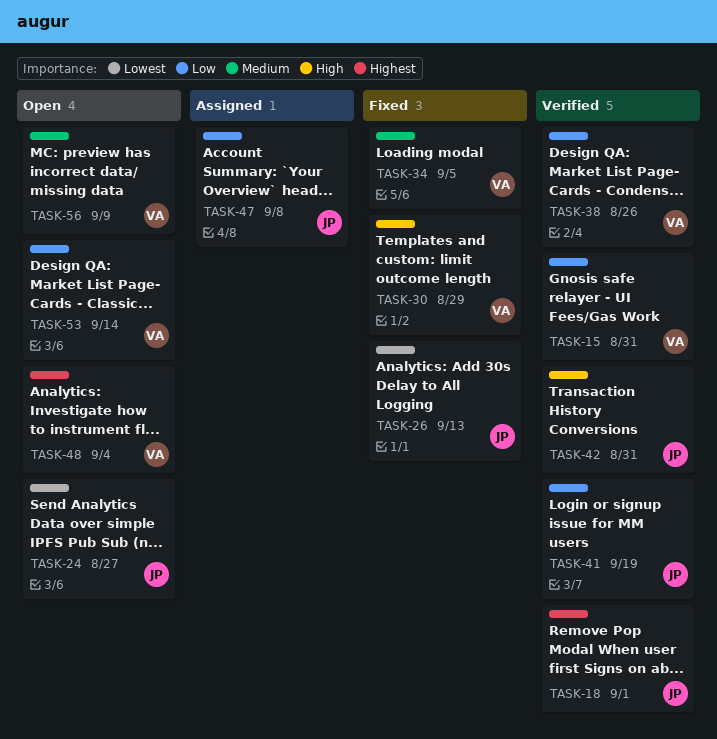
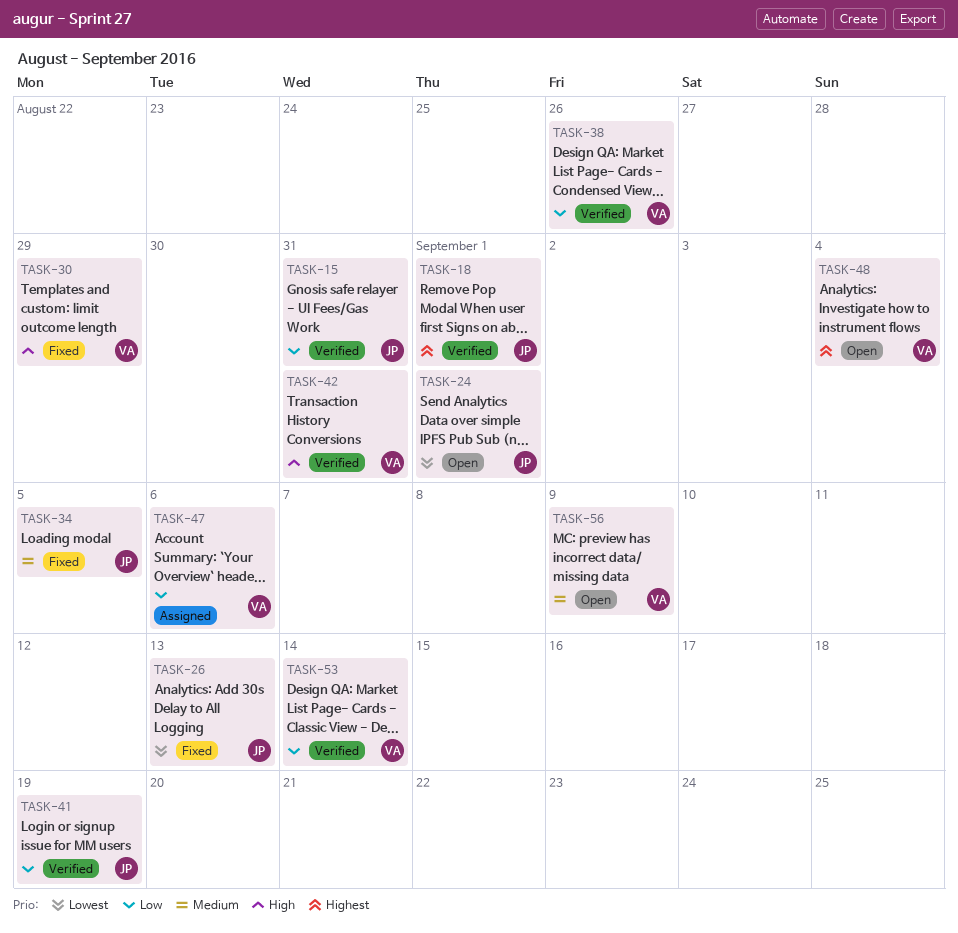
TASK-15, owner: VA -> JP
TASK-24, due: Aug 27 -> Sep 1
TASK-34, owner: VA -> JP
TASK-42, owner: JP -> VA
TASK-47, owner: JP -> VA
TASK-47, due: Sep 8 -> Sep 6
TASK-53, status: Open -> Verified

